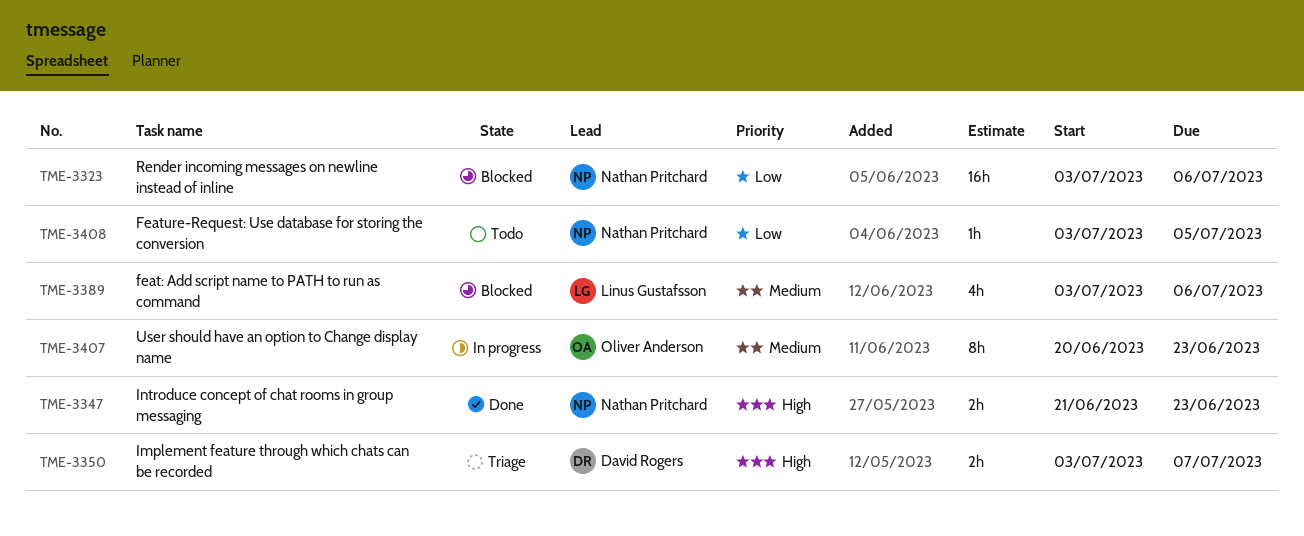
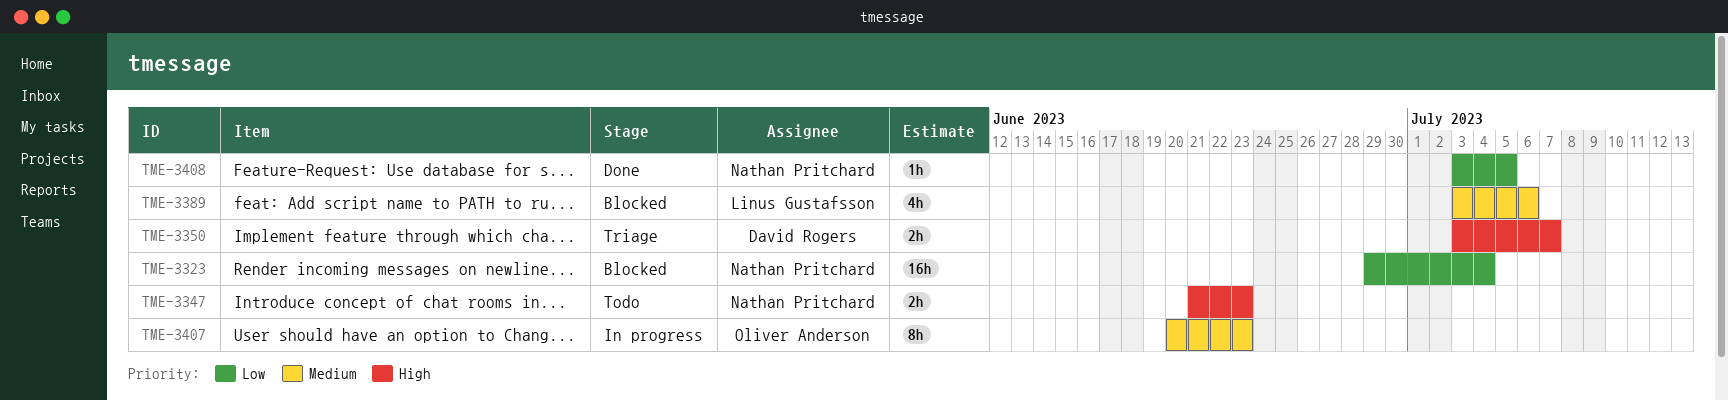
TME-3323, start: Jul 3 -> Jun 29
TME-3323, due: Jul 6 -> Jul 4
TME-3347, status: Done -> Todo
TME-3408, status: Todo -> Done

